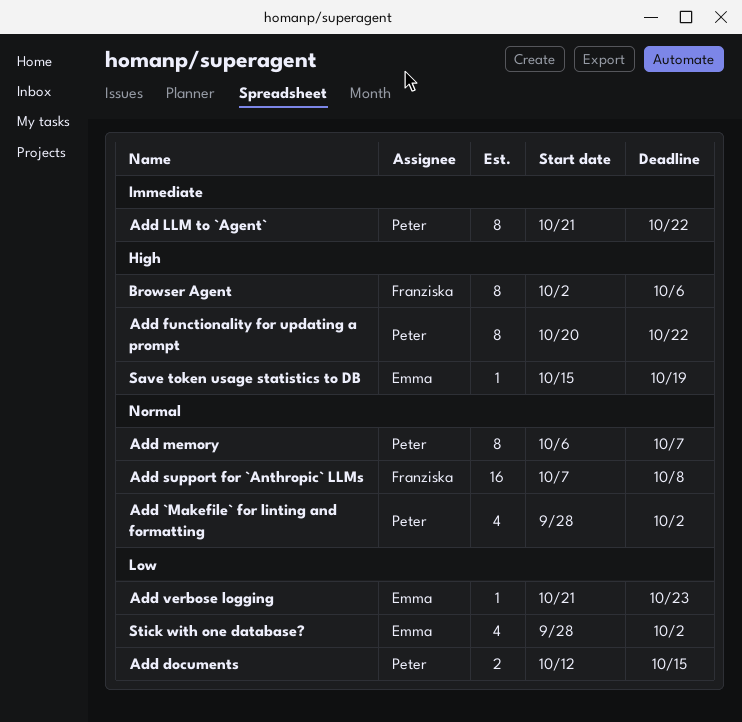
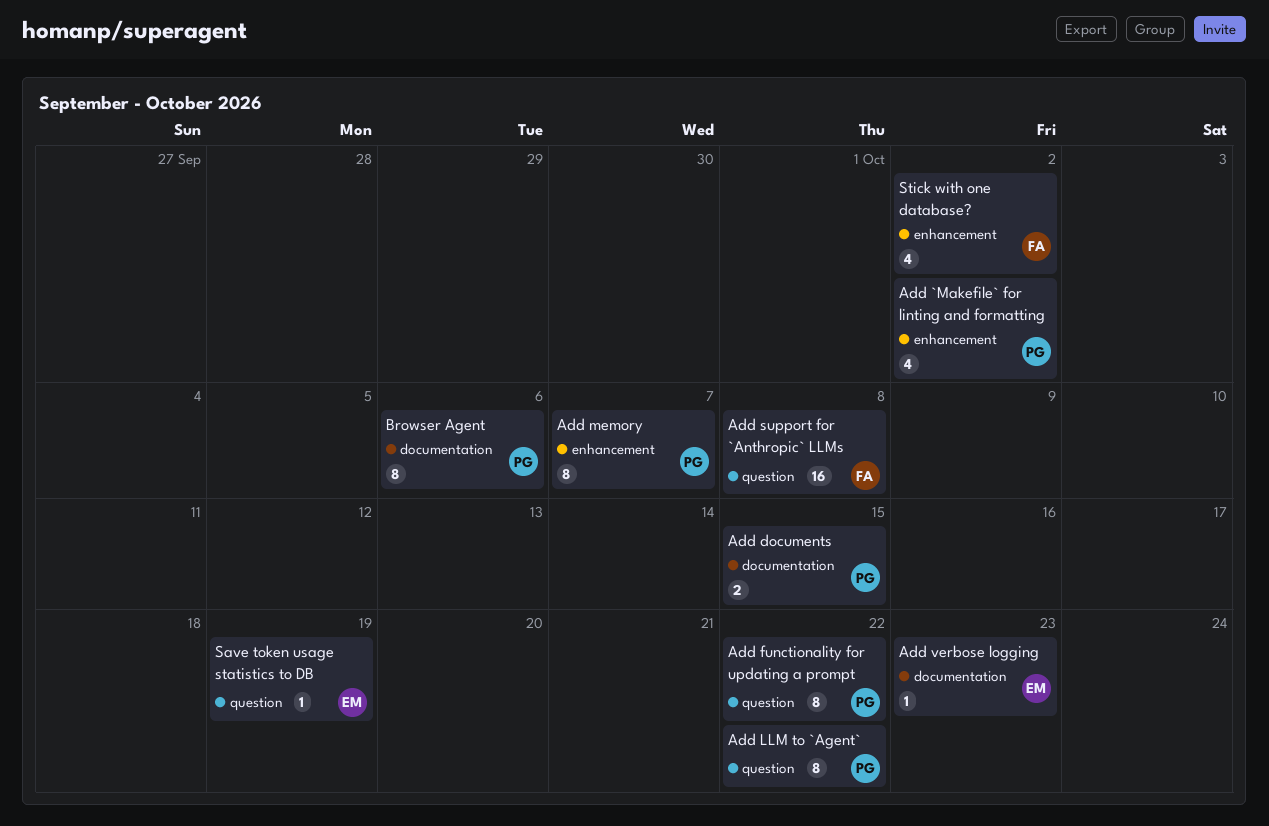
Browser Agent, owner: Franziska -> Peter
Stick with one database?, owner: Emma -> Franziska

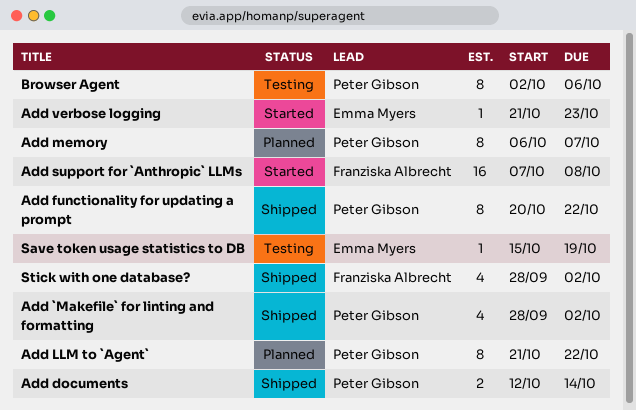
Add documents, due: Oct 15 -> Oct 14

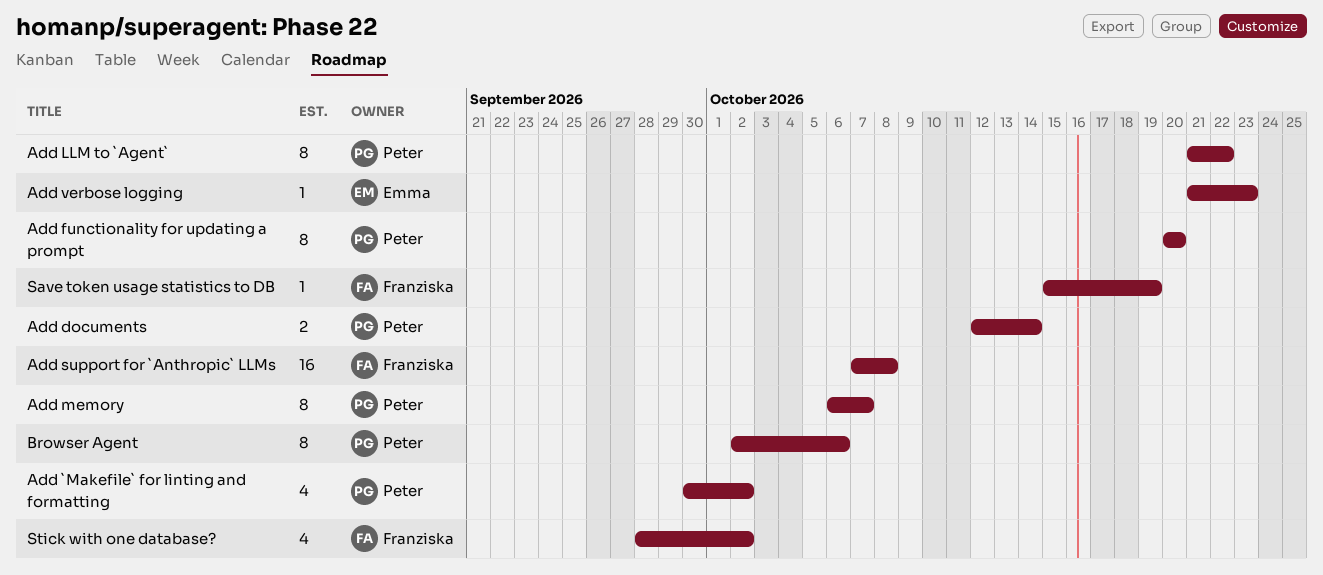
Add `Makefile` for linting and formatting, start: Sep 28 -> Sep 30
Add functionality for updating a prompt, due: Oct 22 -> Oct 20
Save token usage statistics to DB, owner: Emma Myers -> Franziska Albrecht

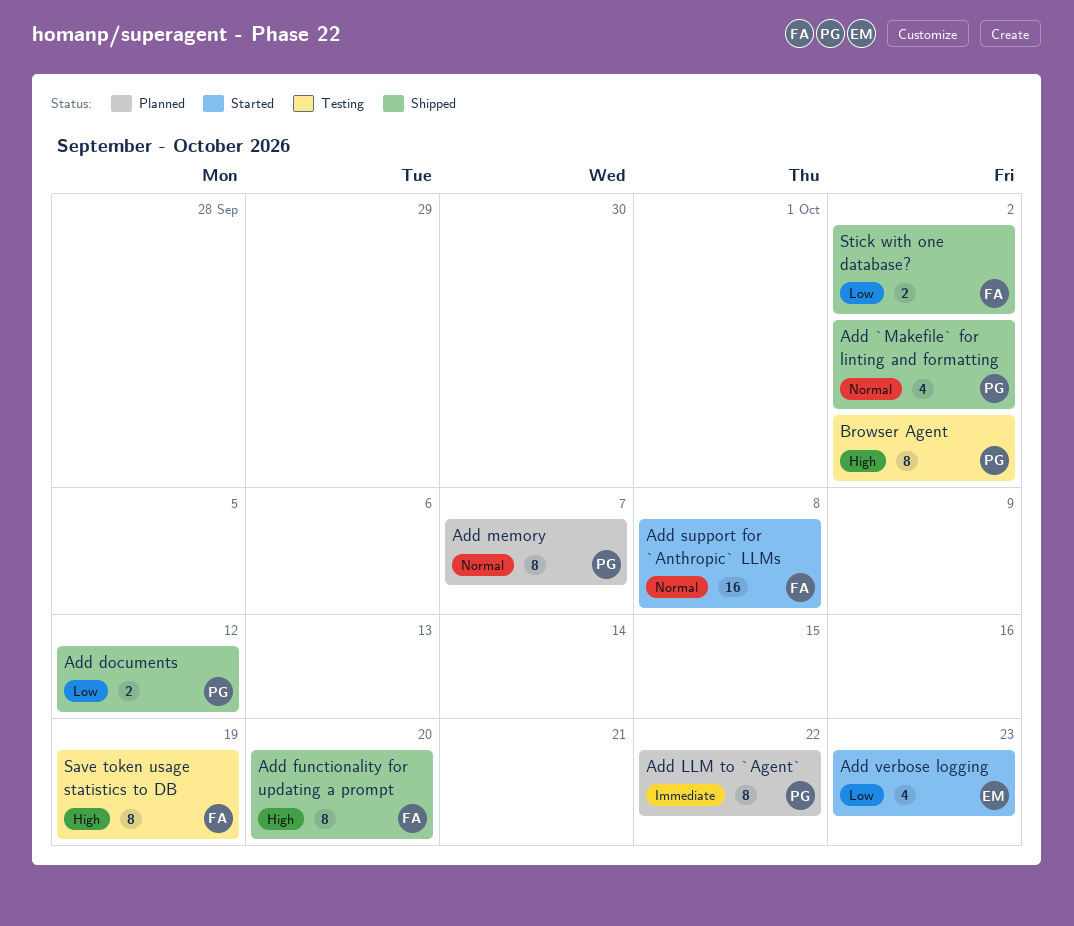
Add documents, due: Oct 14 -> Oct 12
Add functionality for updating a prompt, owner: Peter -> Franziska
Add verbose logging, estimate: 1 -> 4
Browser Agent, due: Oct 6 -> Oct 2
Save token usage statistics to DB, estimate: 1 -> 8
Stick with one database?, estimate: 4 -> 2

